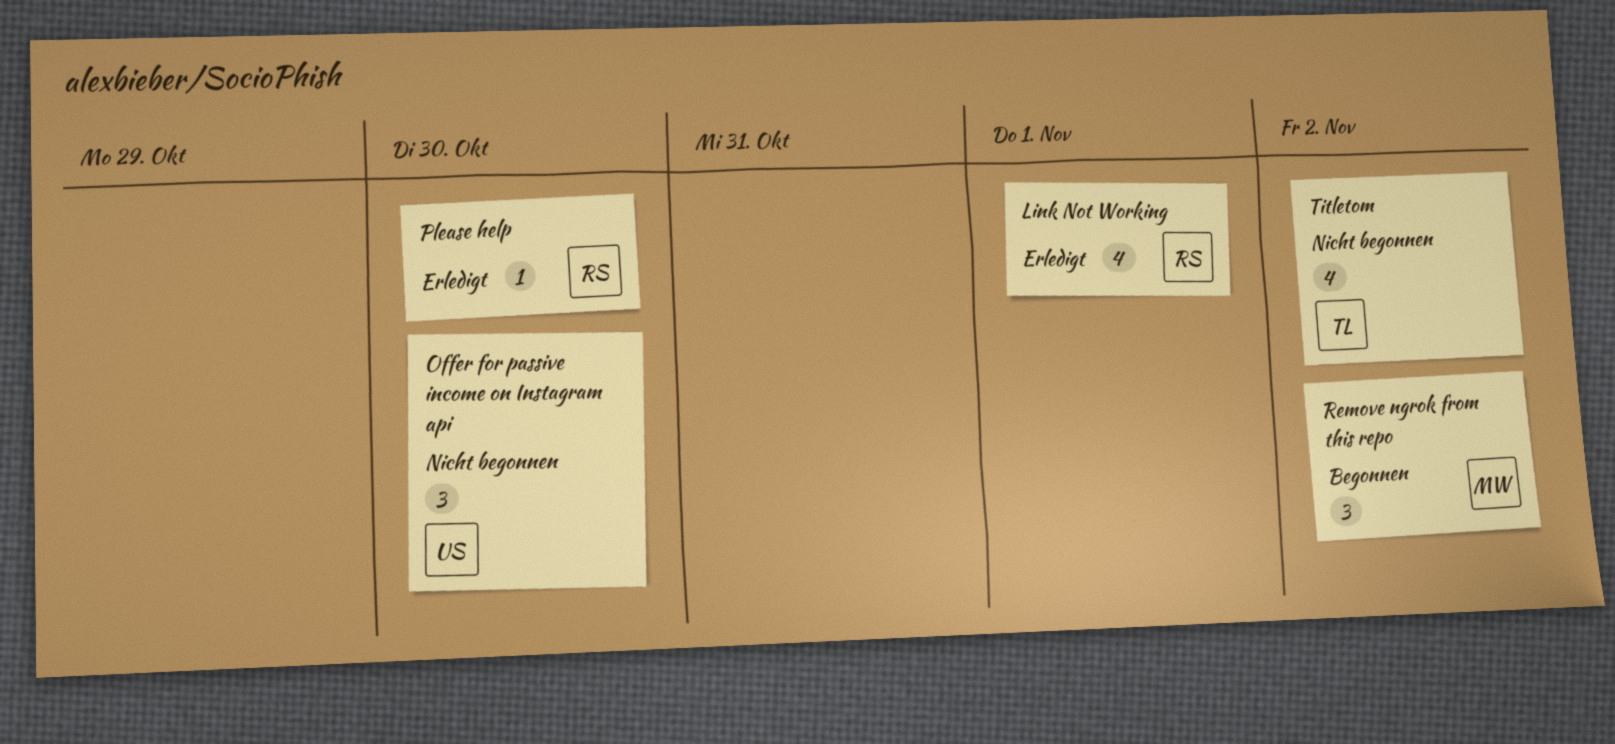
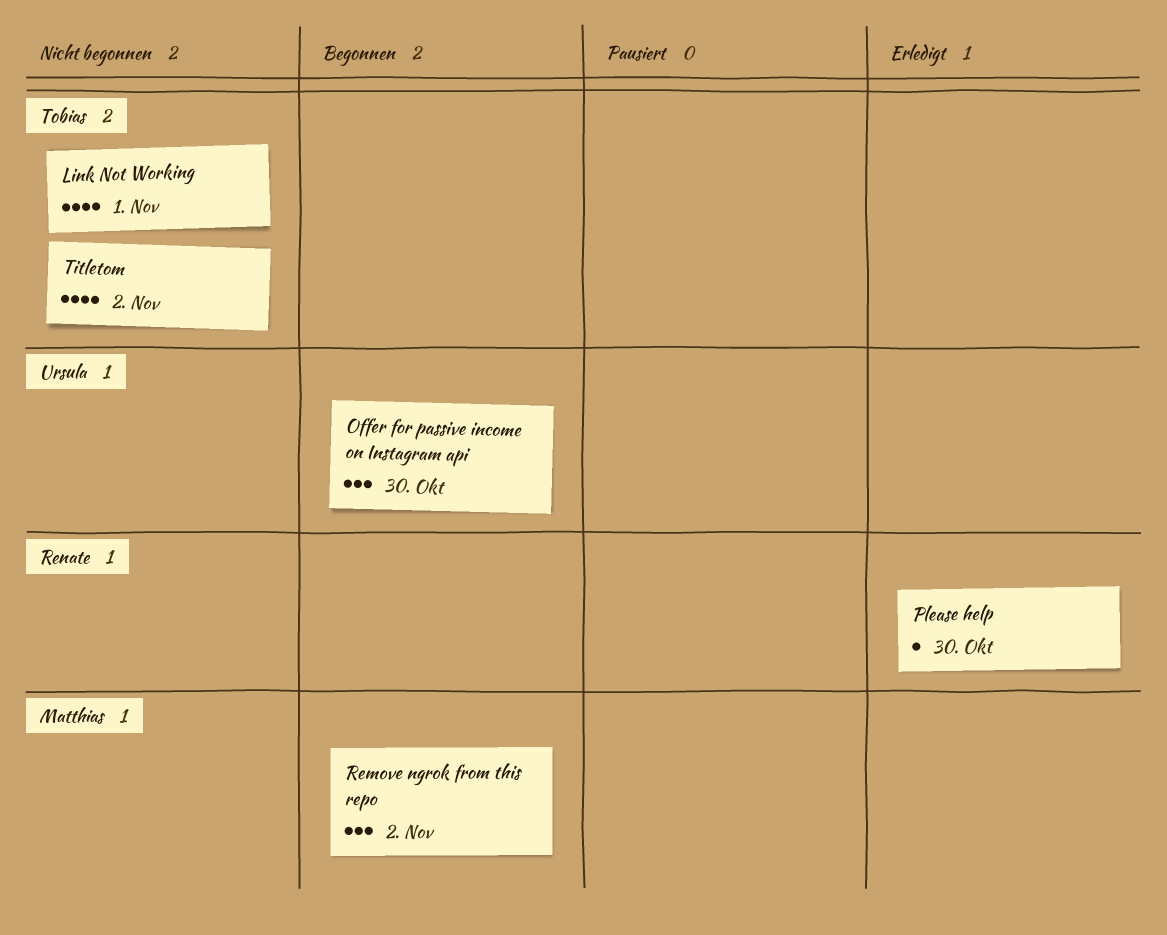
Link Not Working, status: Erledigt -> Nicht begonnen
Link Not Working, owner: Renate -> Tobias
Offer for passive income on Instagram api, status: Nicht begonnen -> Begonnen

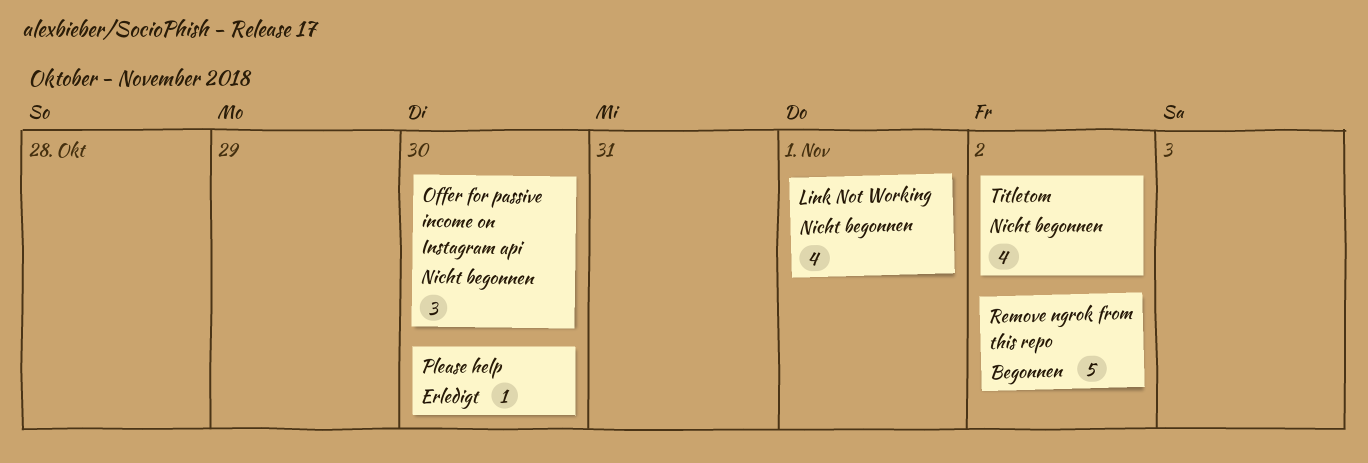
Offer for passive income on Instagram api, status: Begonnen -> Nicht begonnen
Remove ngrok from this repo, estimate: 3 -> 5

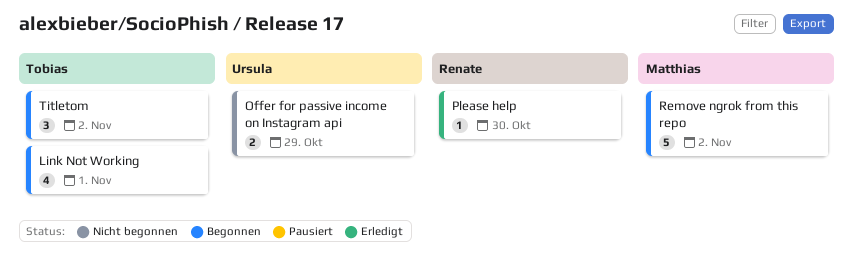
Link Not Working, status: Nicht begonnen -> Begonnen
Offer for passive income on Instagram api, estimate: 3 -> 2
Offer for passive income on Instagram api, due: Oct 30 -> Oct 29
Titletom, status: Nicht begonnen -> Begonnen
Titletom, estimate: 4 -> 3

